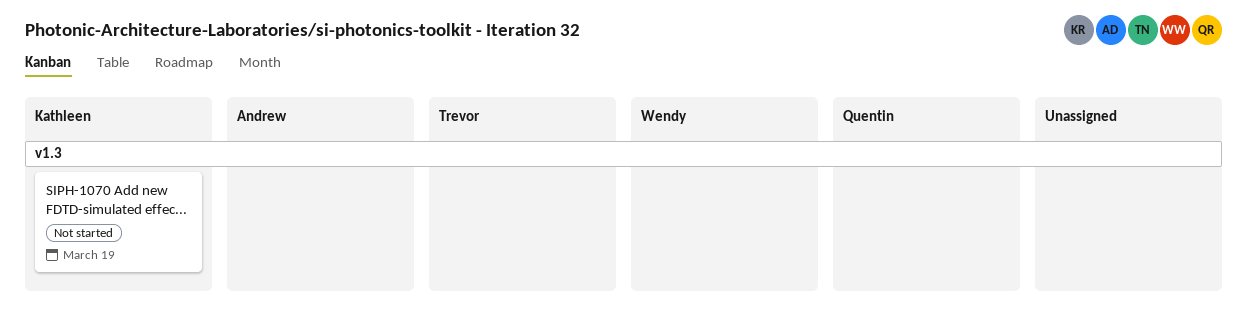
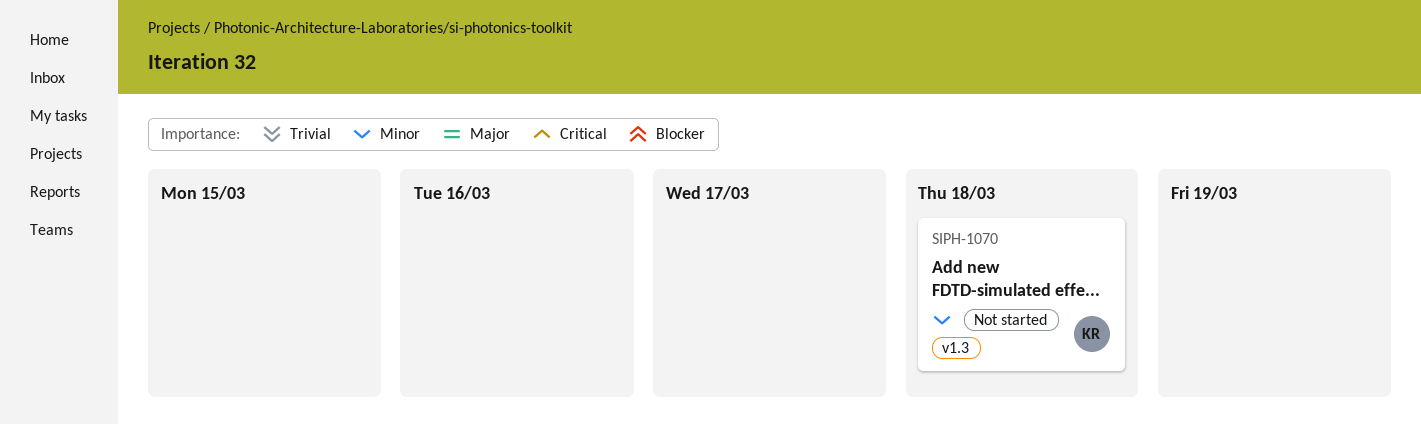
SIPH-1070, due: Mar 19 -> Mar 18

